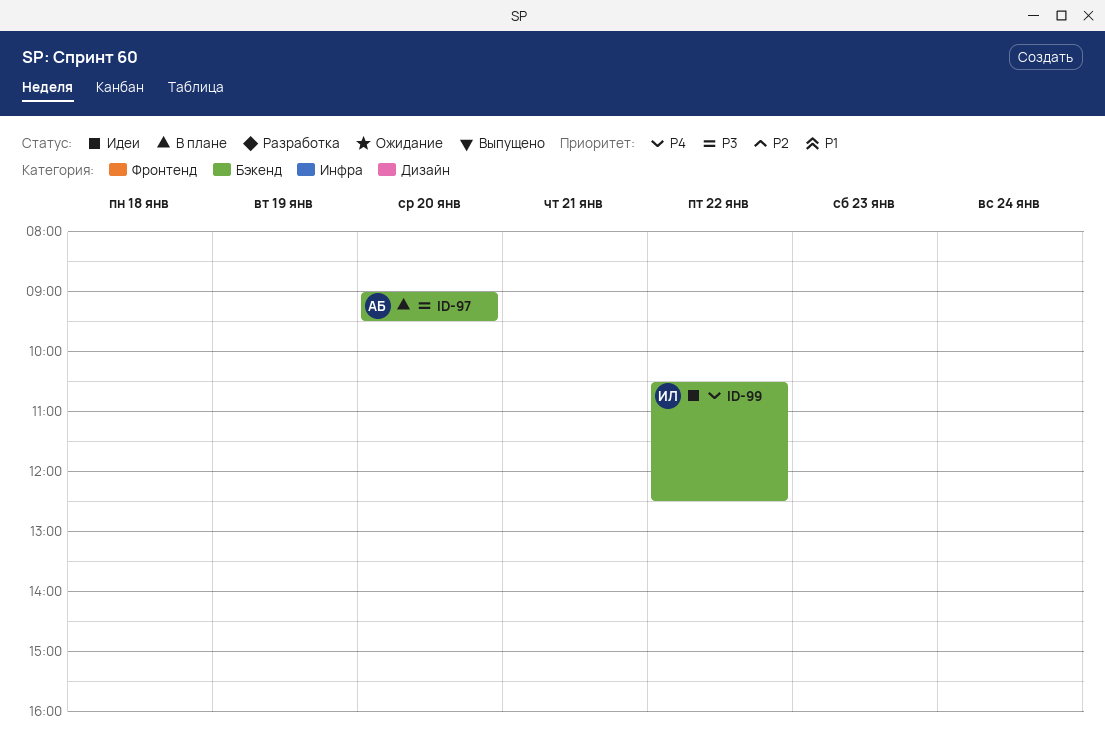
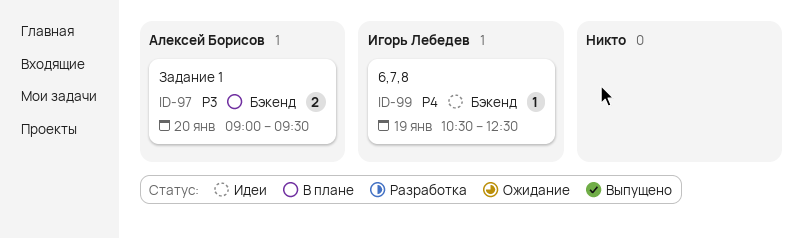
ID-99, day: Jan 22 -> Jan 19

